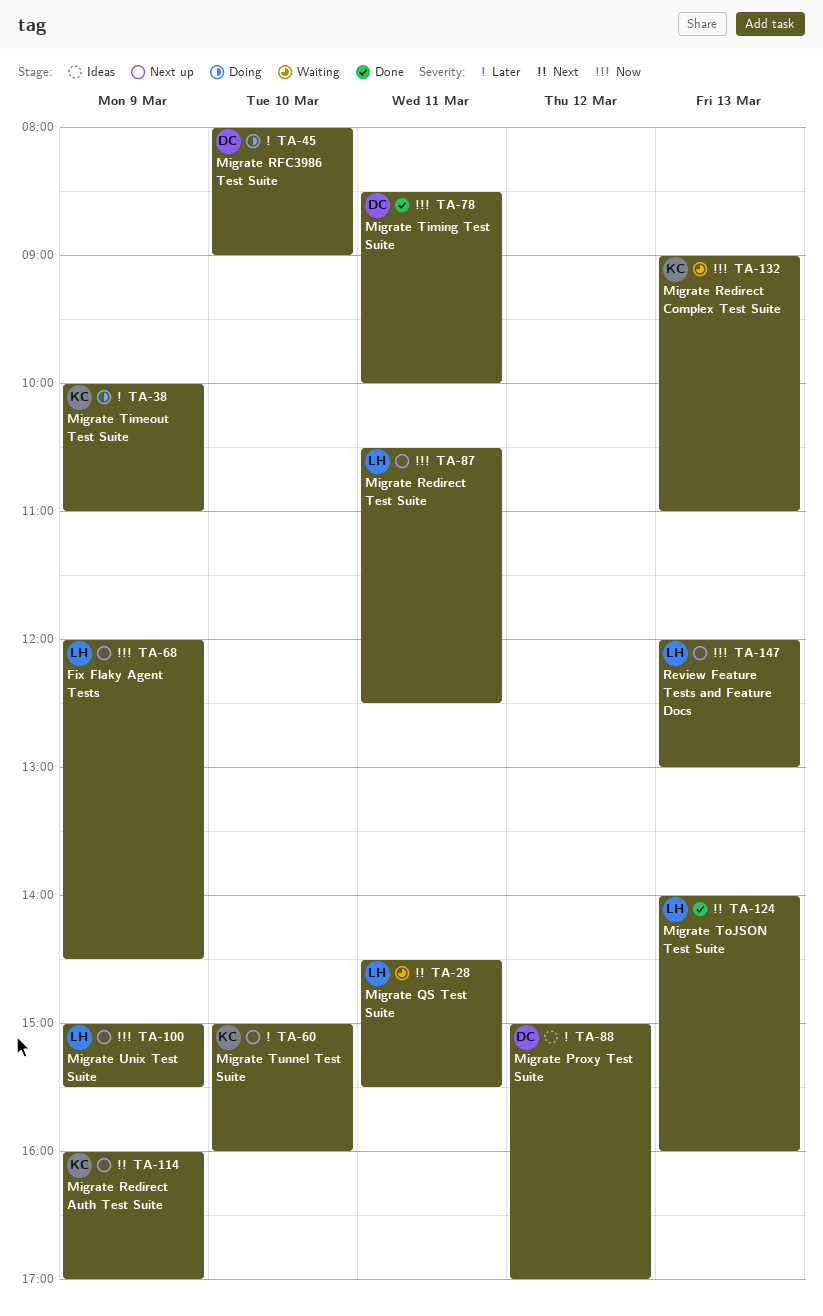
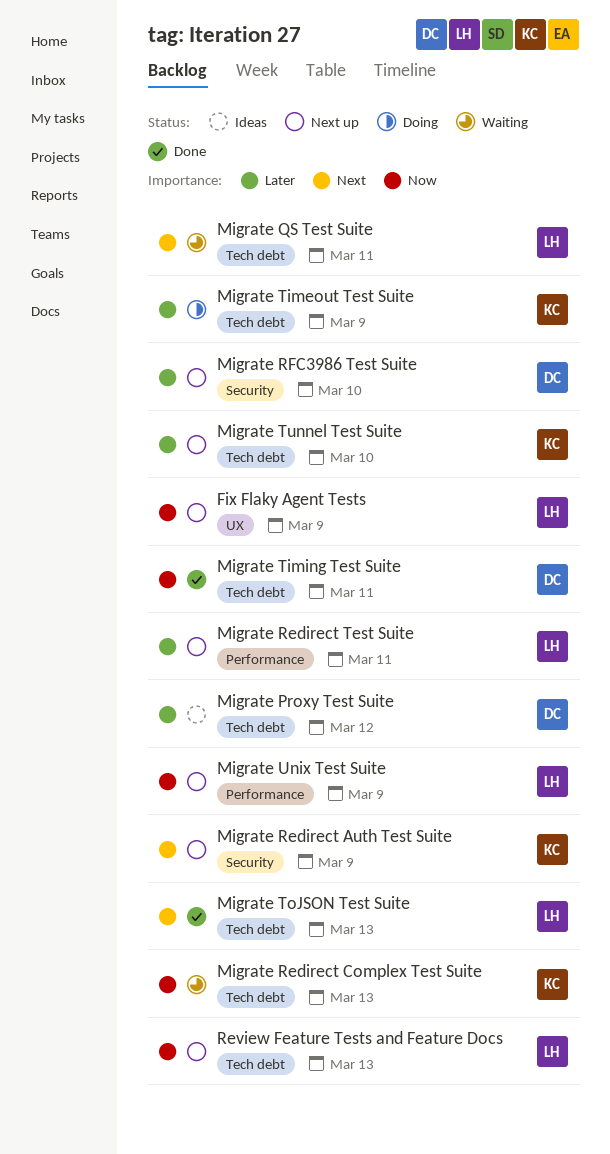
Migrate Redirect Test Suite, priority: Now -> Later
Migrate RFC3986 Test Suite, status: Doing -> Next up

